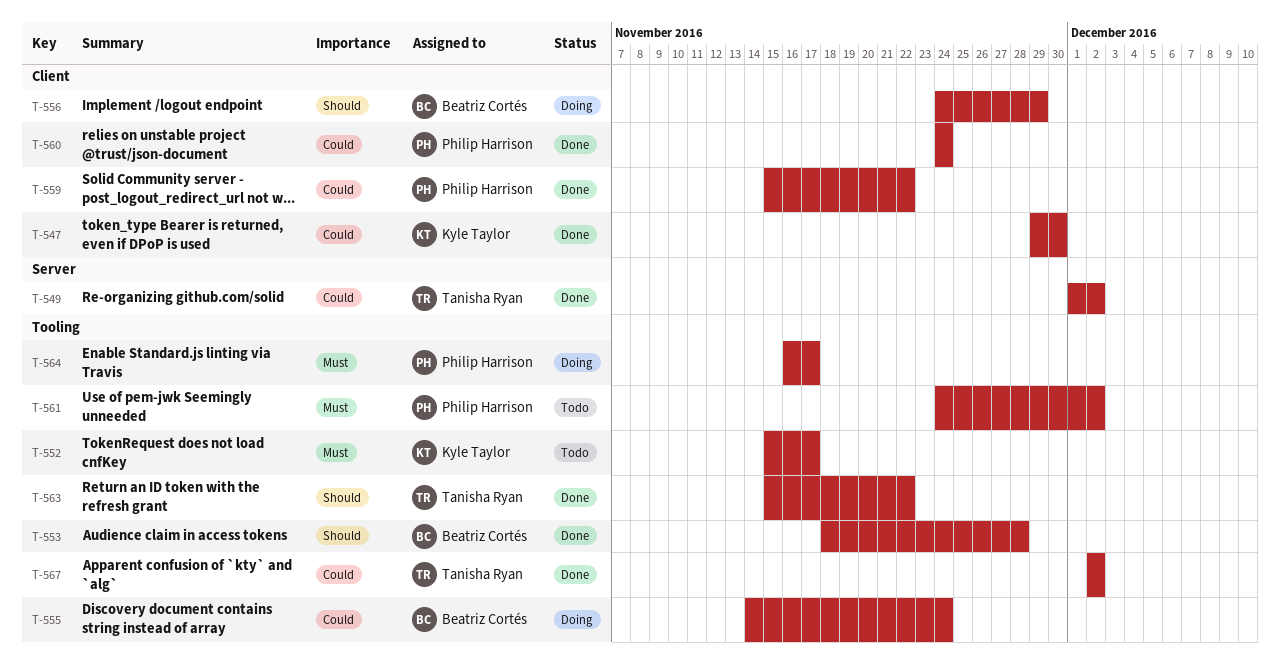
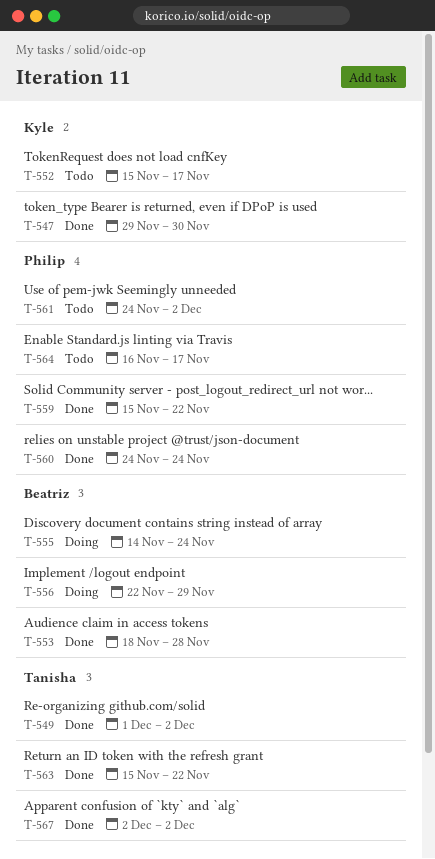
T-556, start: Nov 24 -> Nov 22
T-564, status: Doing -> Todo

